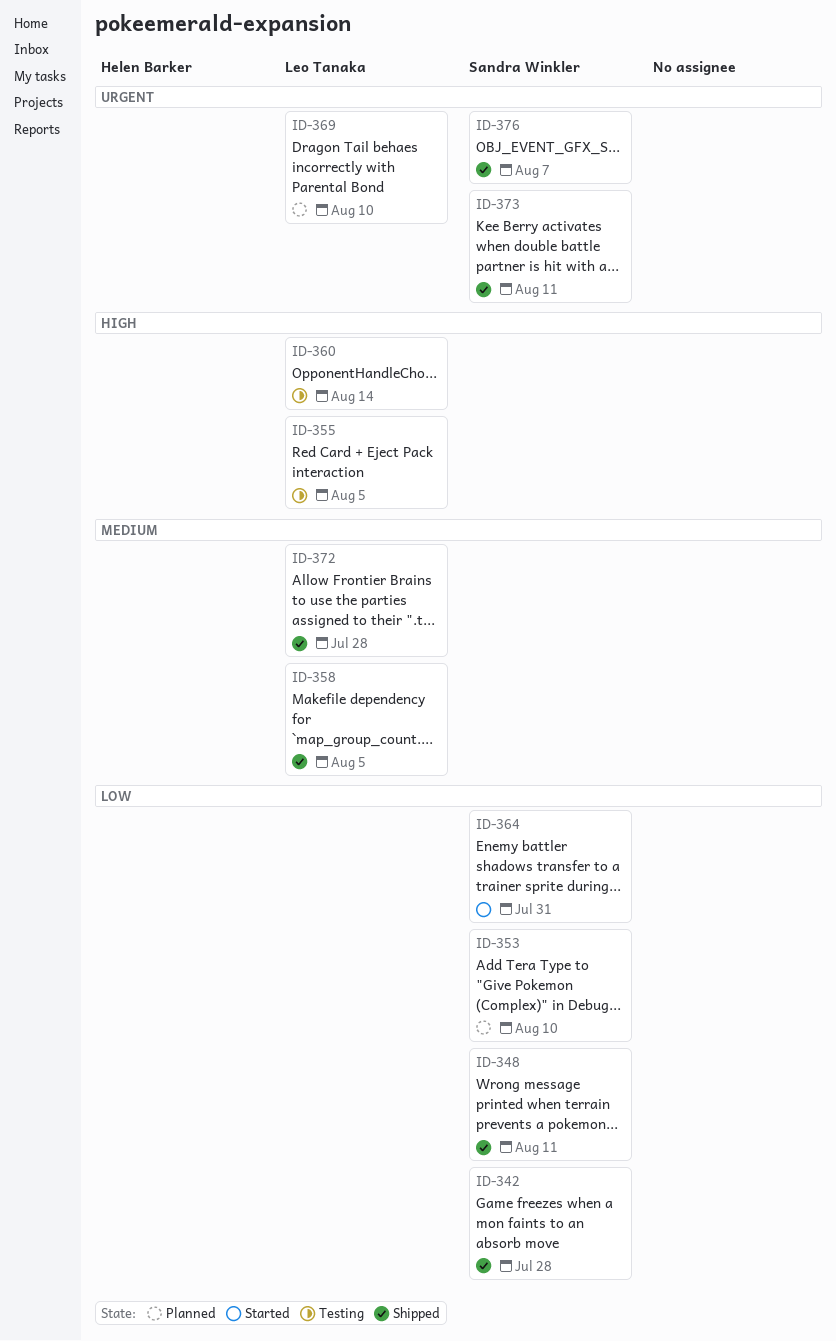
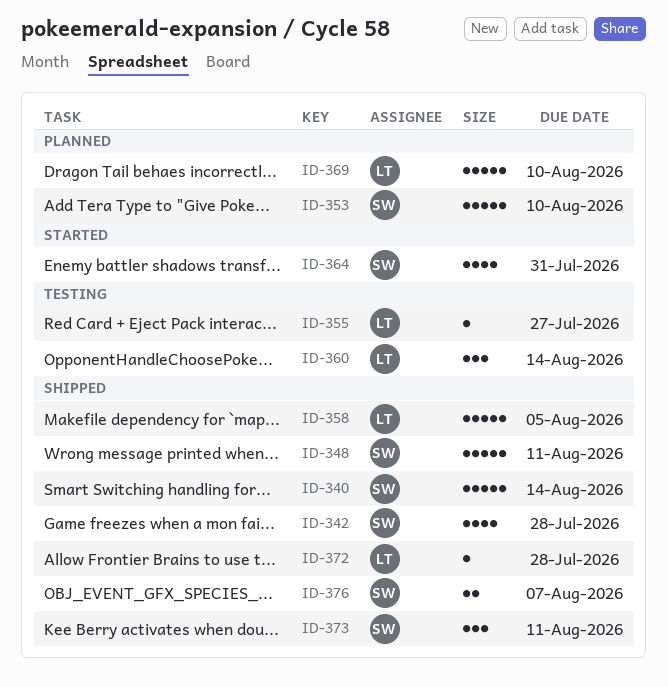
ID-340: none -> present
ID-355, due: Aug 5 -> Jul 27

